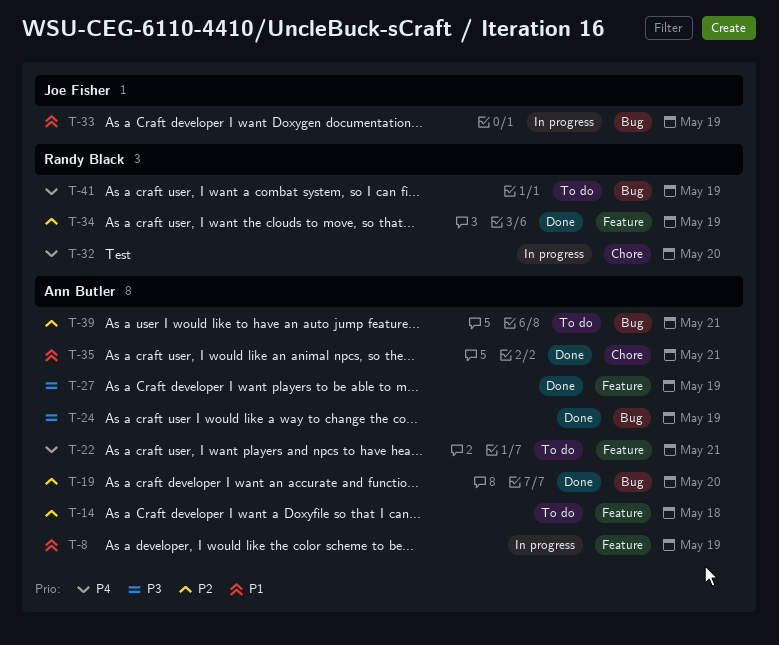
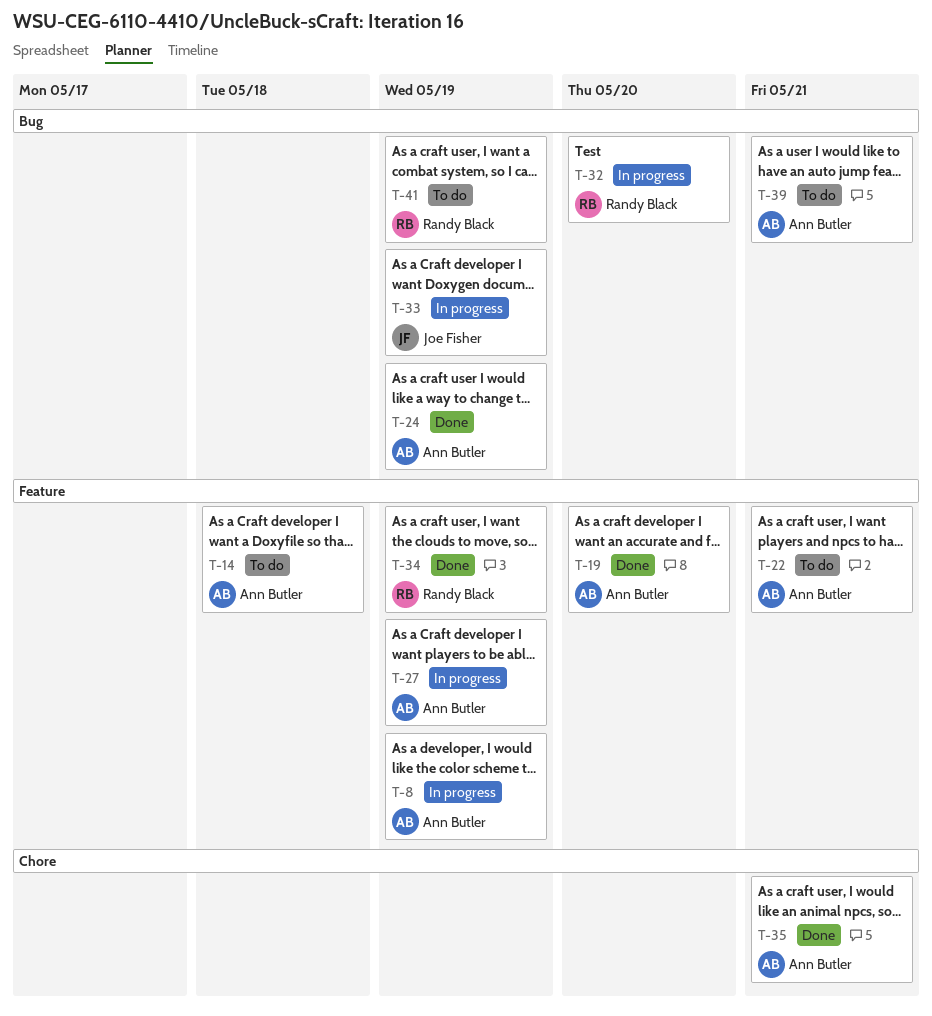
T-19, label: Bug -> Feature
T-27, status: Done -> In progress
T-32, label: Chore -> Bug

